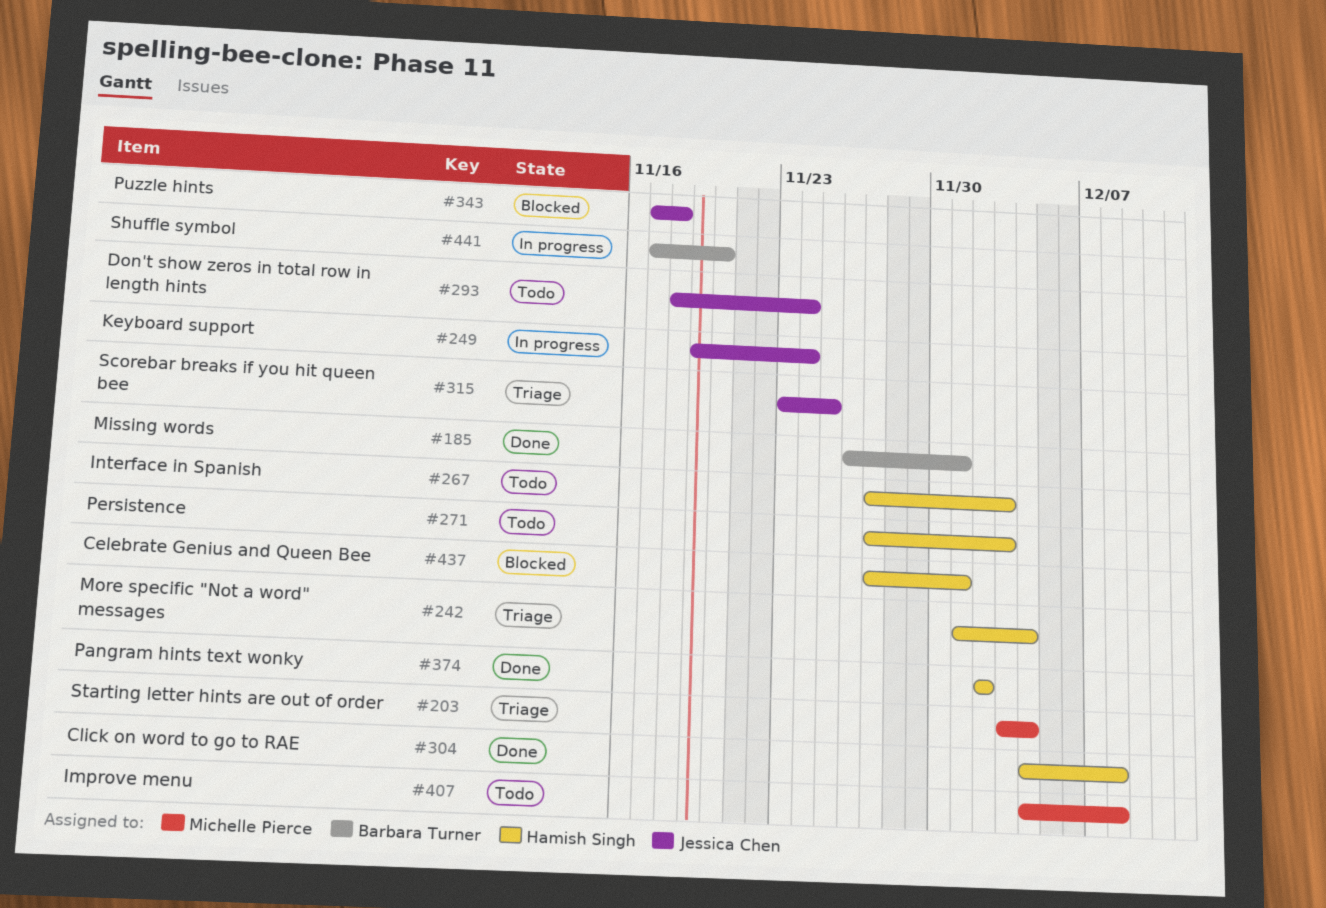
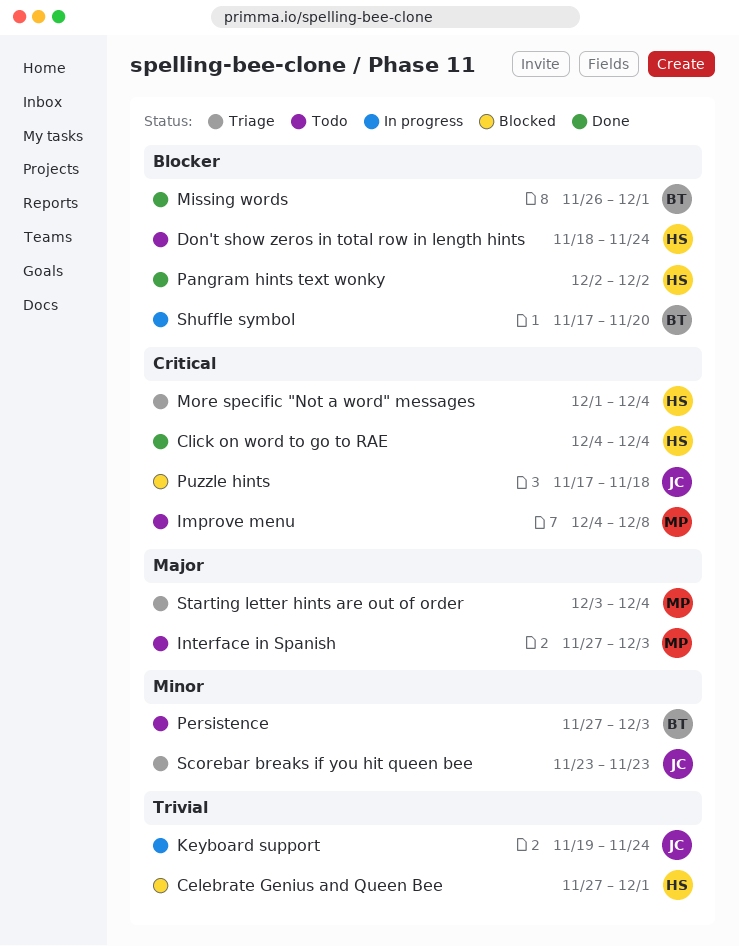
Click on word to go to RAE, due: Dec 8 -> Dec 4
Don't show zeros in total row in length hints, owner: Jessica Chen -> Hamish Singh
Interface in Spanish, owner: Hamish Singh -> Michelle Pierce
Persistence, owner: Hamish Singh -> Barbara Turner
Scorebar breaks if you hit queen bee, due: Nov 25 -> Nov 23

